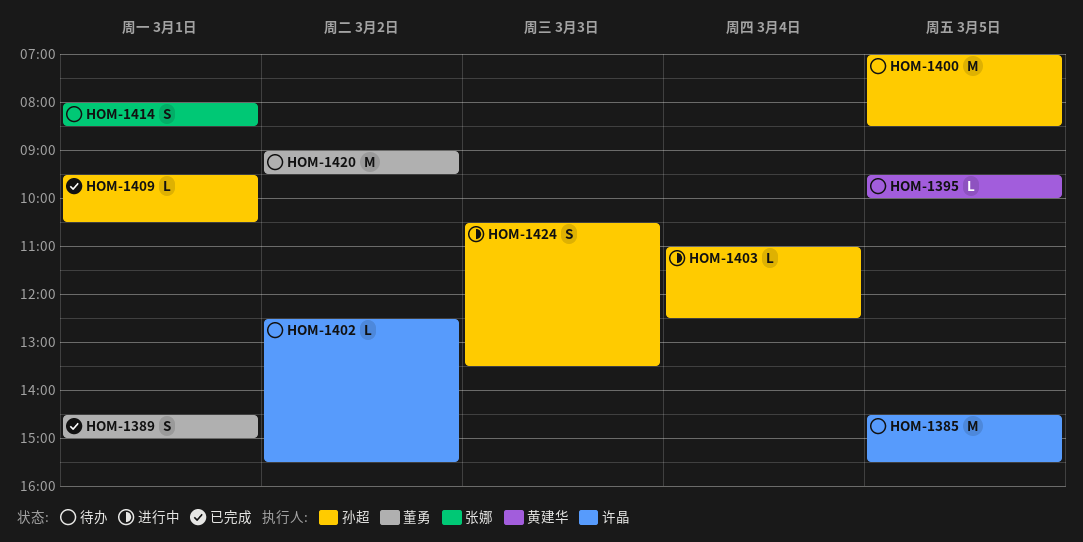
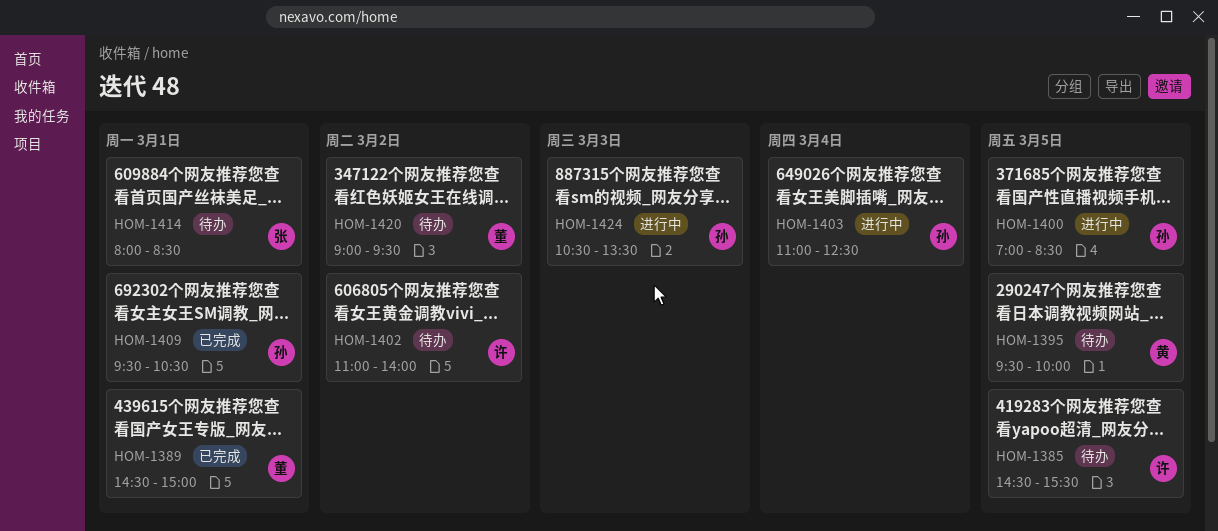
HOM-1400, status: 待办 -> 进行中
HOM-1402, begins: 12:30 -> 11:00
HOM-1402, ends: 15:30 -> 14:00

